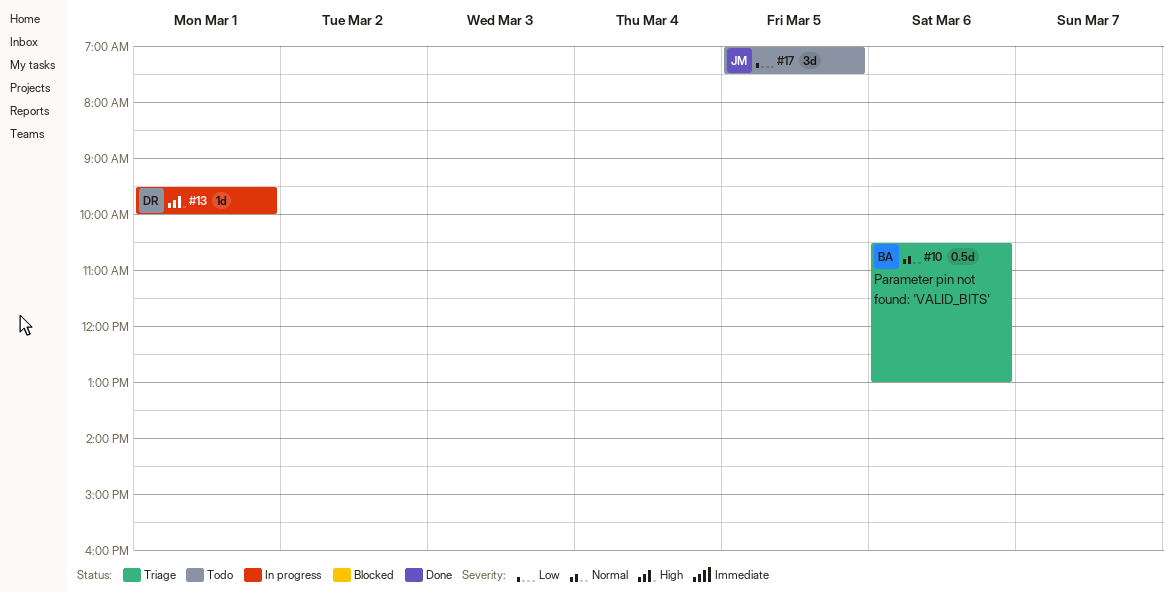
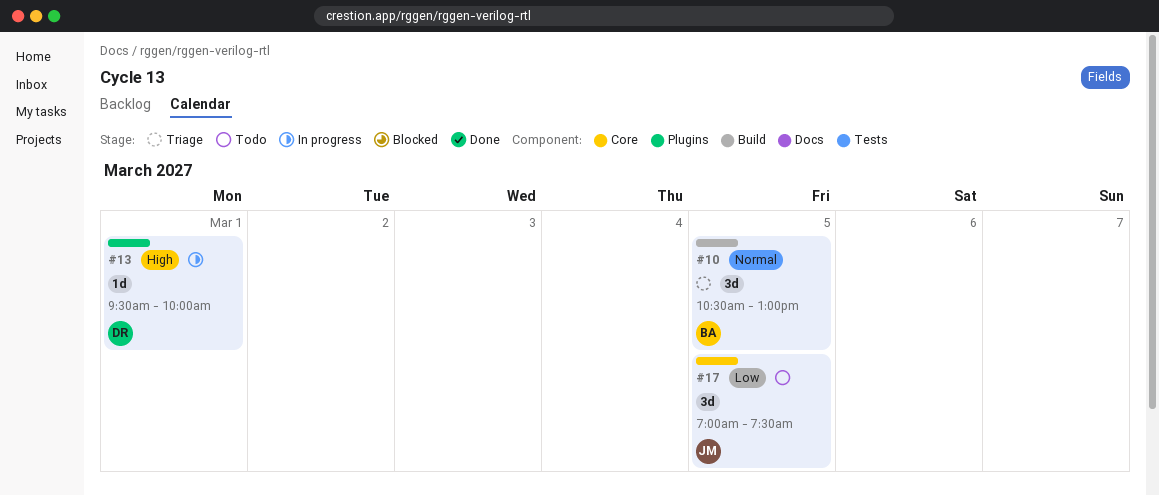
#10, estimate: 0.5d -> 3d
#10, day: Mar 6 -> Mar 5

